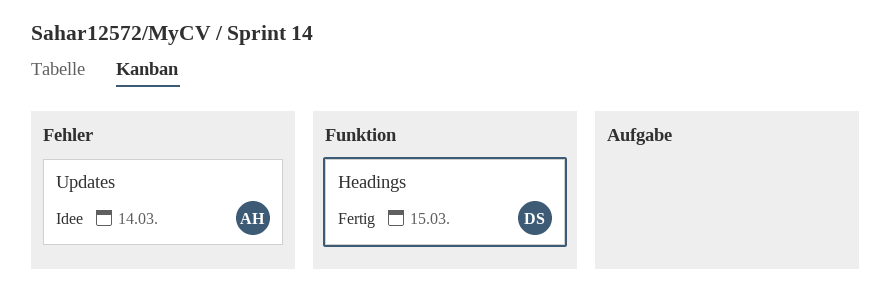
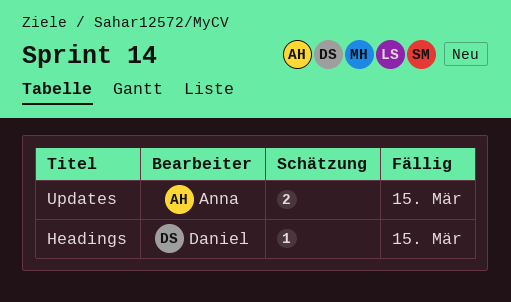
Updates, due: Mar 14 -> Mar 15

